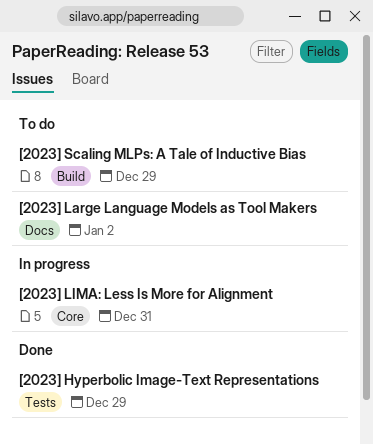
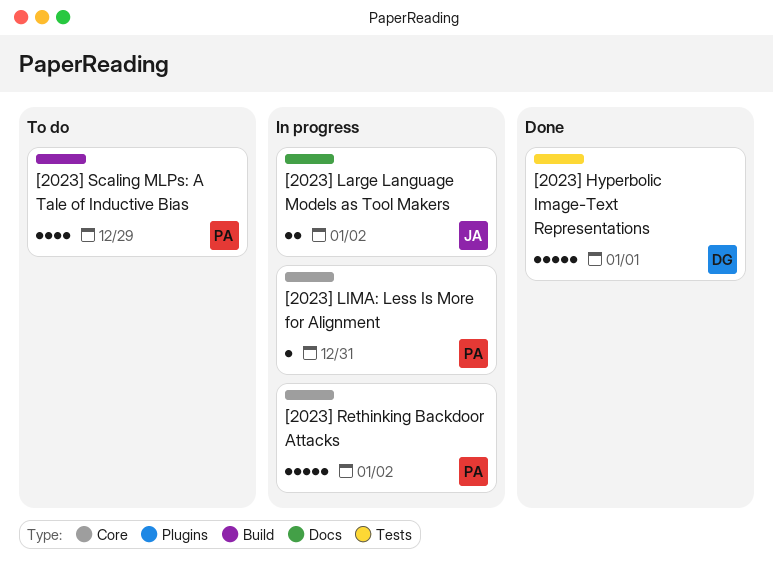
[2023] Hyperbolic Image-Text Representations, due: Dec 29 -> Jan 1
[2023] Large Language Models as Tool Makers, status: To do -> In progress
[2023] Rethinking Backdoor Attacks: none -> present

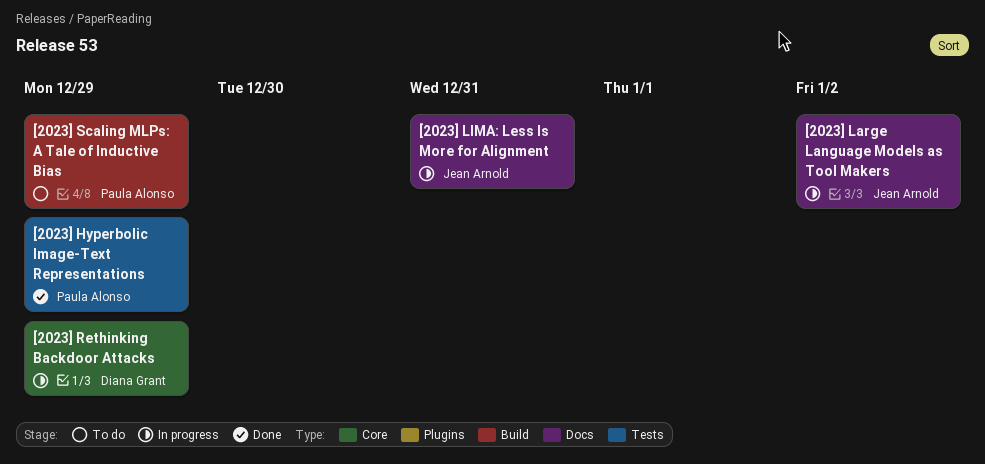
[2023] Hyperbolic Image-Text Representations, owner: Diana Grant -> Paula Alonso
[2023] Hyperbolic Image-Text Representations, due: Jan 1 -> Dec 29
[2023] LIMA: Less Is More for Alignment, owner: Paula Alonso -> Jean Arnold
[2023] LIMA: Less Is More for Alignment, label: Core -> Docs
[2023] Rethinking Backdoor Attacks, owner: Paula Alonso -> Diana Grant
[2023] Rethinking Backdoor Attacks, due: Jan 2 -> Dec 29

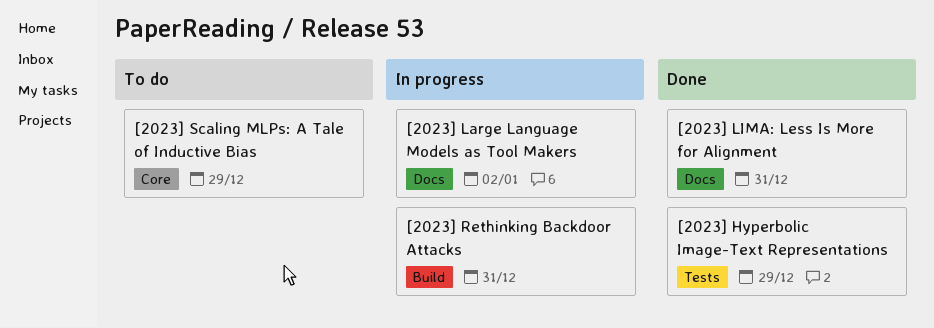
[2023] LIMA: Less Is More for Alignment, status: In progress -> Done
[2023] Rethinking Backdoor Attacks, label: Core -> Build
[2023] Rethinking Backdoor Attacks, due: Dec 29 -> Dec 31
[2023] Scaling MLPs: A Tale of Inductive Bias, label: Build -> Core

